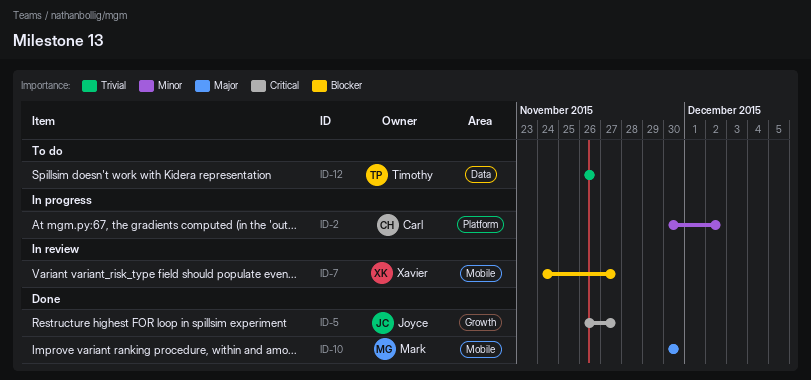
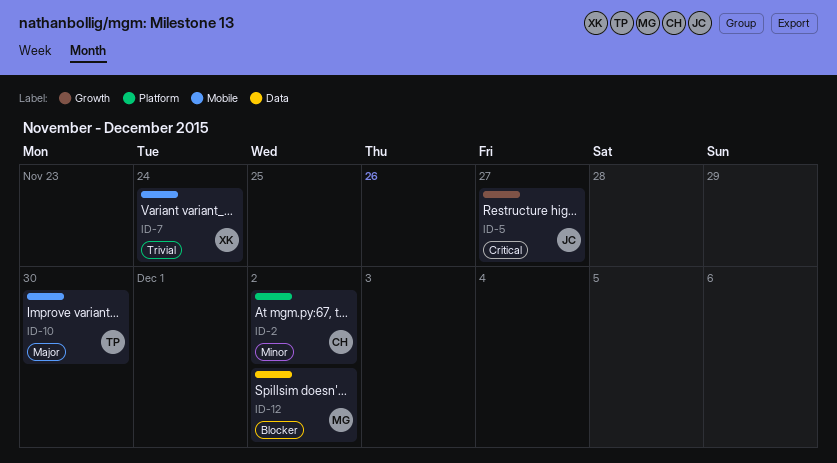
ID-7, priority: Blocker -> Trivial
ID-7, due: Nov 27 -> Nov 24
ID-10, owner: Mark -> Timothy
ID-12, owner: Timothy -> Mark
ID-12, priority: Trivial -> Blocker
ID-12, due: Nov 26 -> Dec 2

